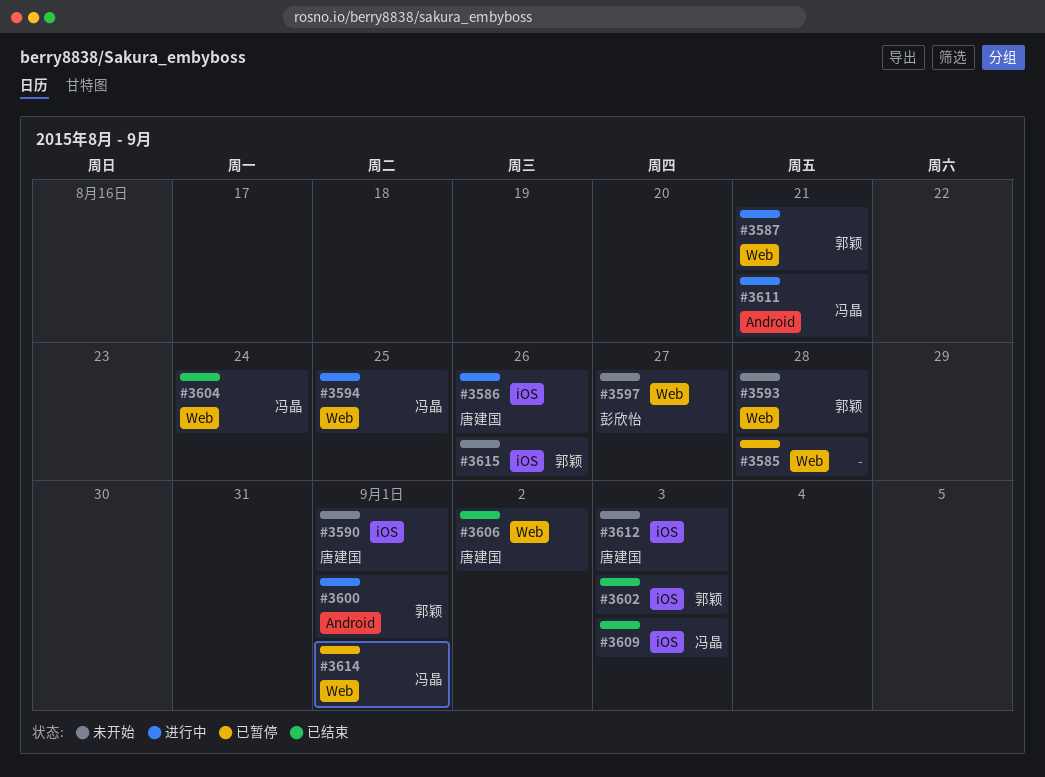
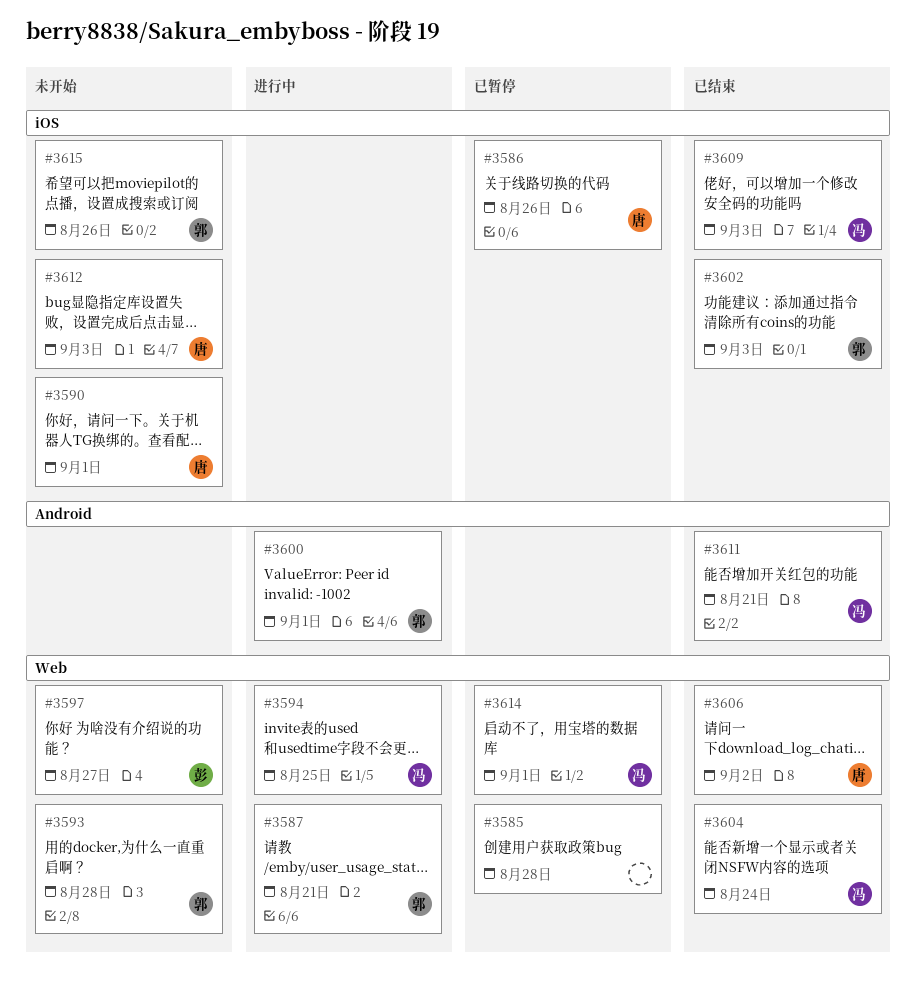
#3586, status: 进行中 -> 已暂停
#3611, status: 进行中 -> 已结束

